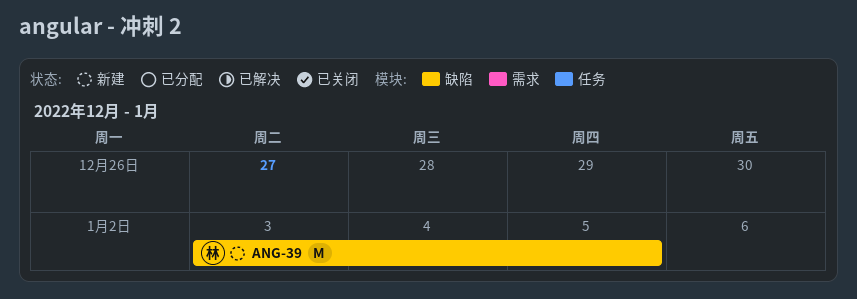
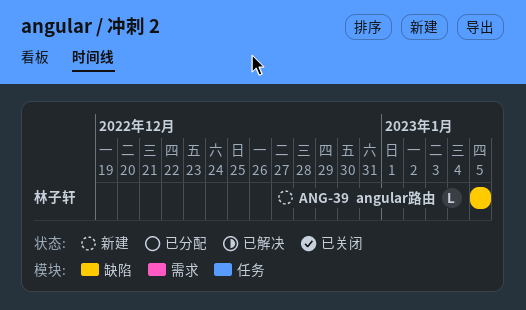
ANG-39, estimate: M -> L
ANG-39, start: Jan 3 -> Jan 5

